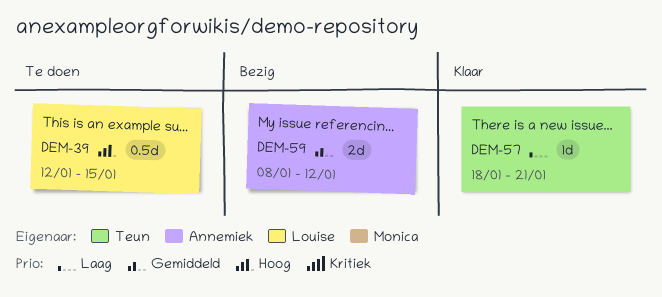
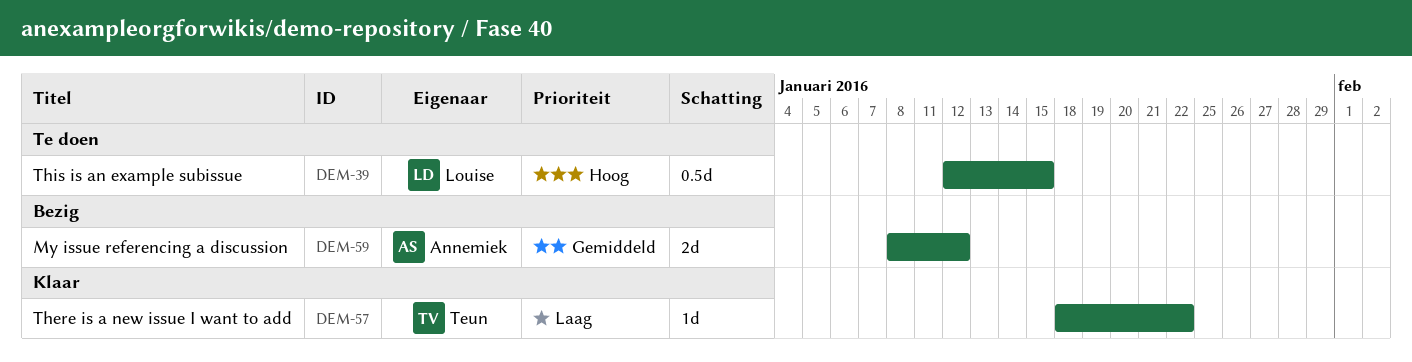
DEM-57, due: Jan 21 -> Jan 22

